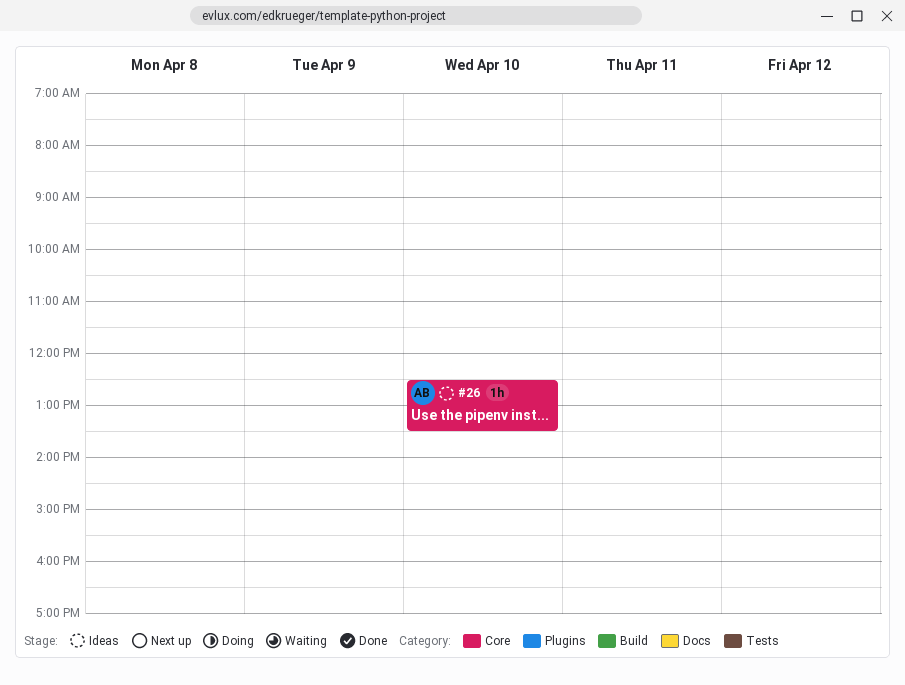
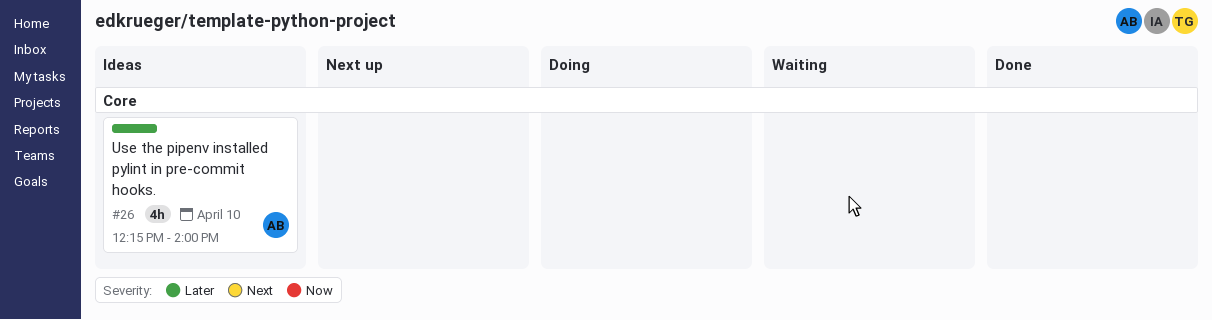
#26, estimate: 1h -> 4h
#26, begins: 12:30 -> 12:15
#26, ends: 13:30 -> 14:00

